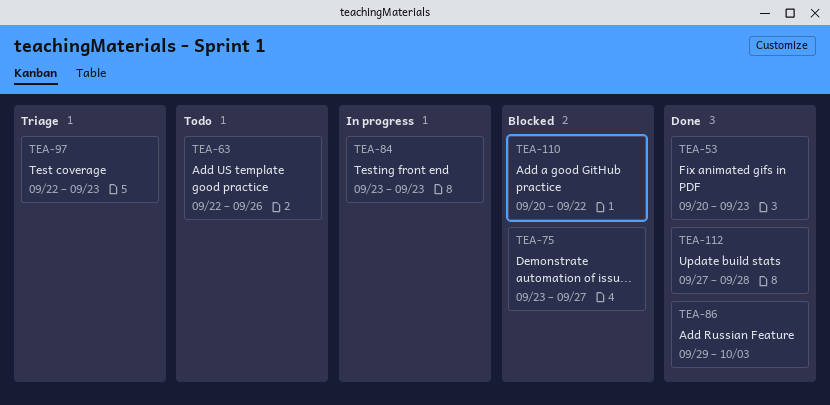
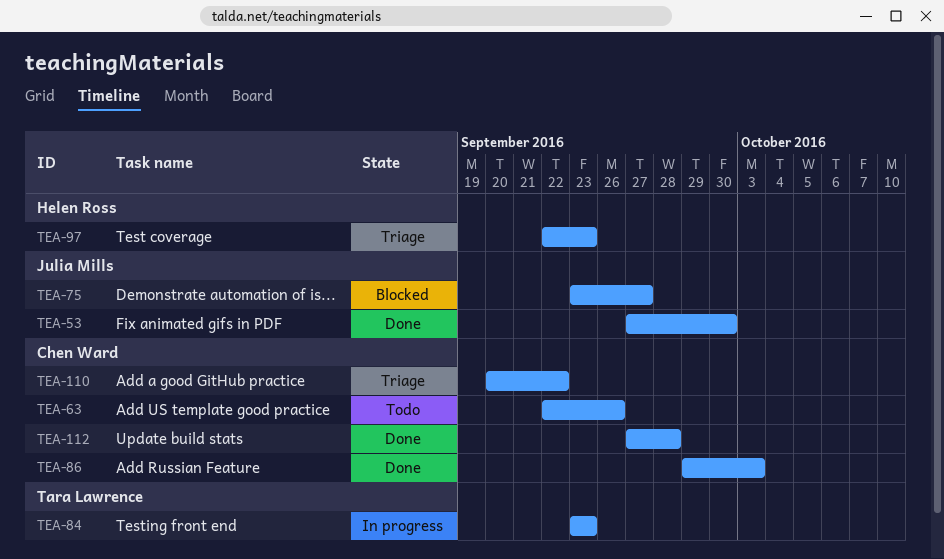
TEA-53, start: Sep 20 -> Sep 27
TEA-53, due: Sep 23 -> Sep 30
TEA-110, status: Blocked -> Triage

